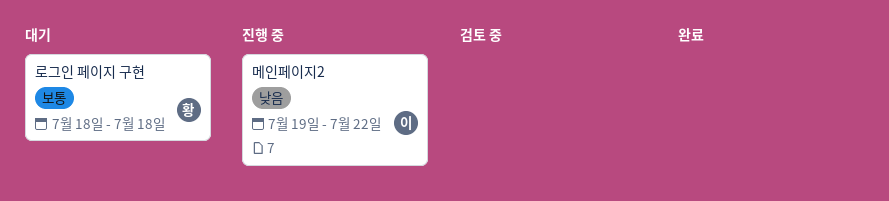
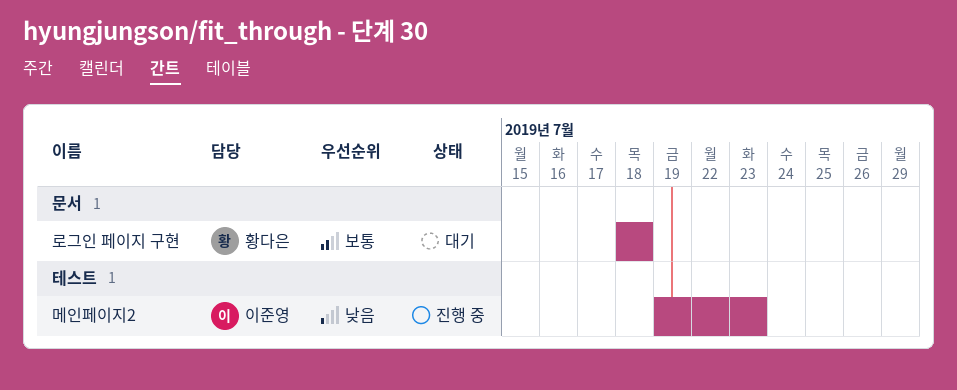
메인페이지2, due: Jul 22 -> Jul 23

